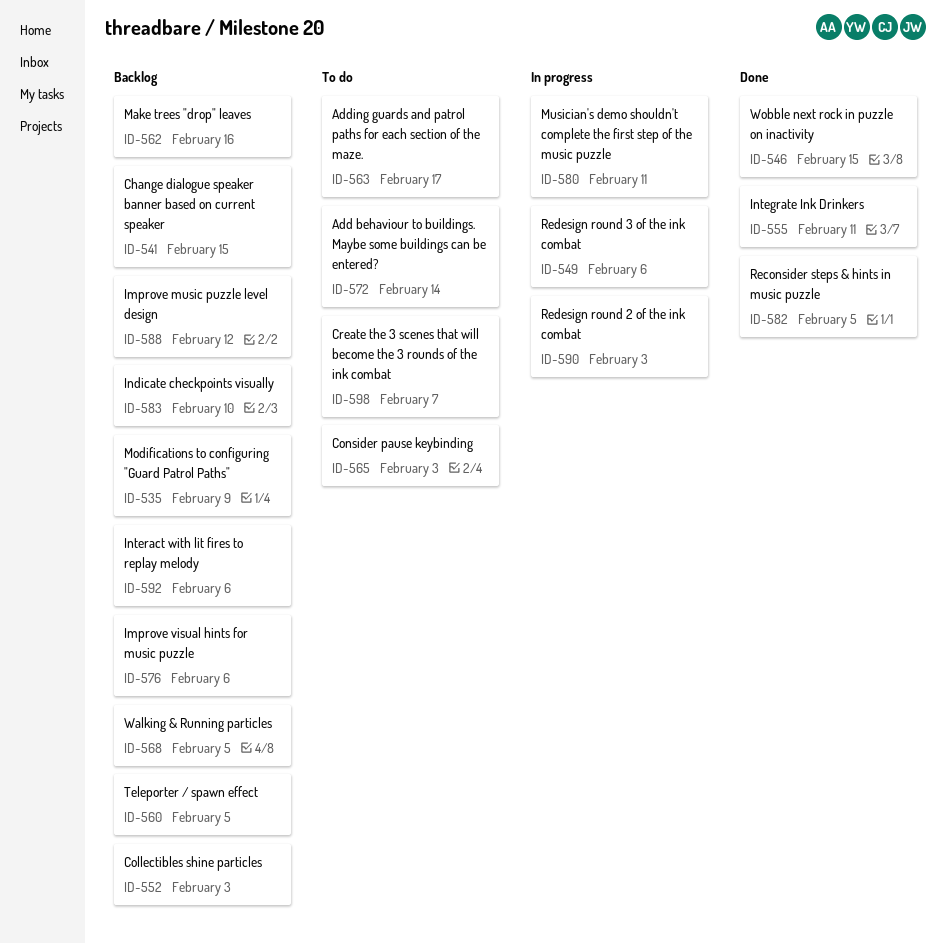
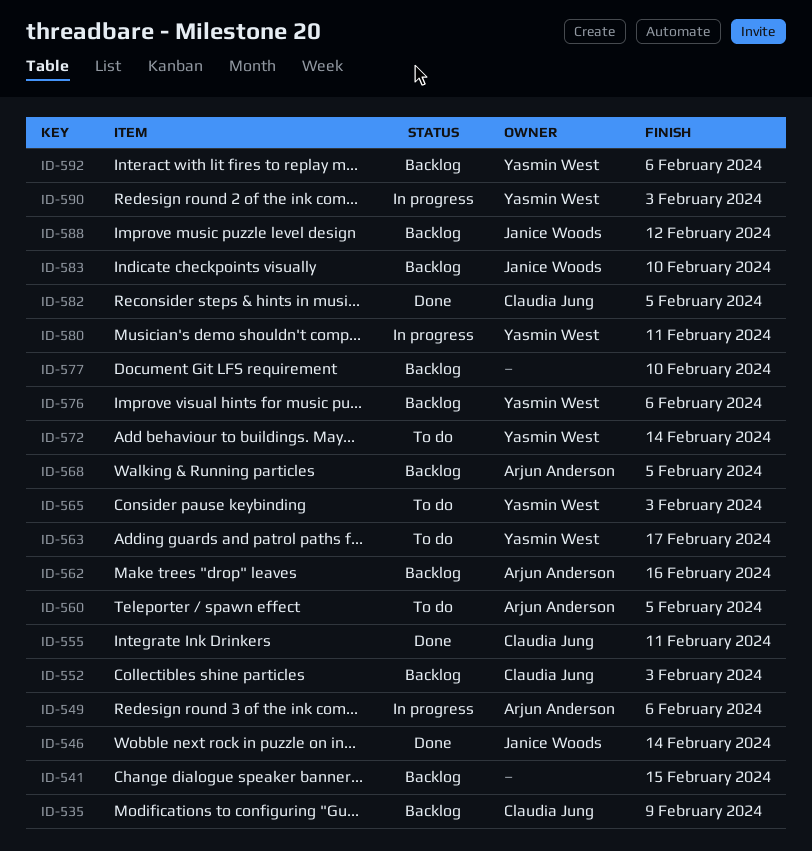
ID-546, due: Feb 15 -> Feb 14
ID-560, status: Backlog -> To do
ID-577: none -> present
ID-598: present -> none

